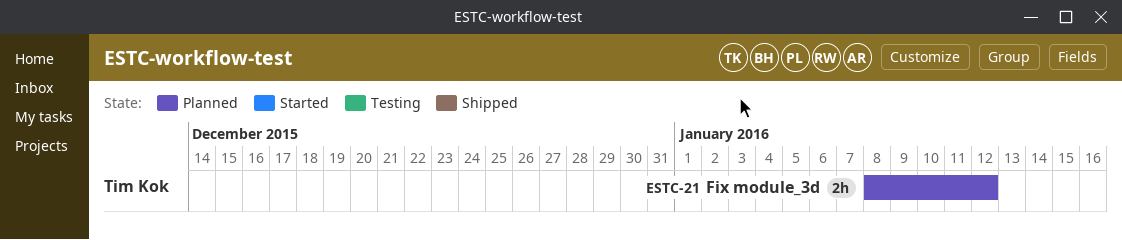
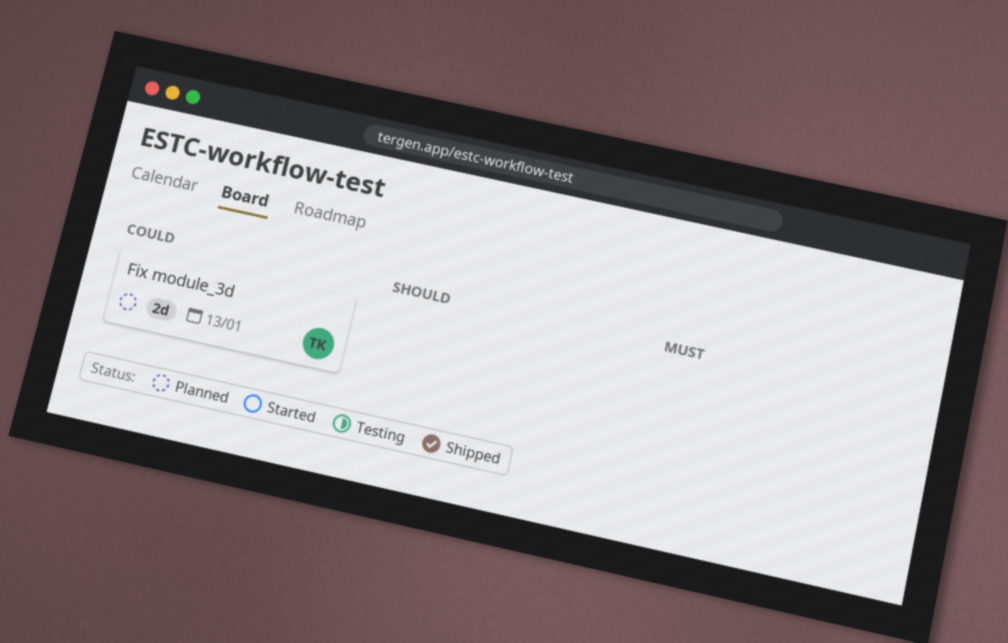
Fix module_3d, estimate: 2h -> 2d
Fix module_3d, due: Jan 12 -> Jan 13

